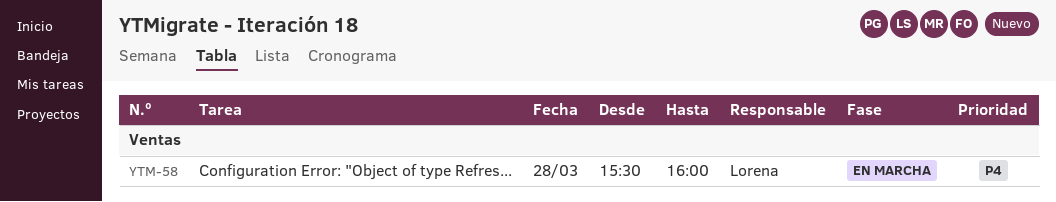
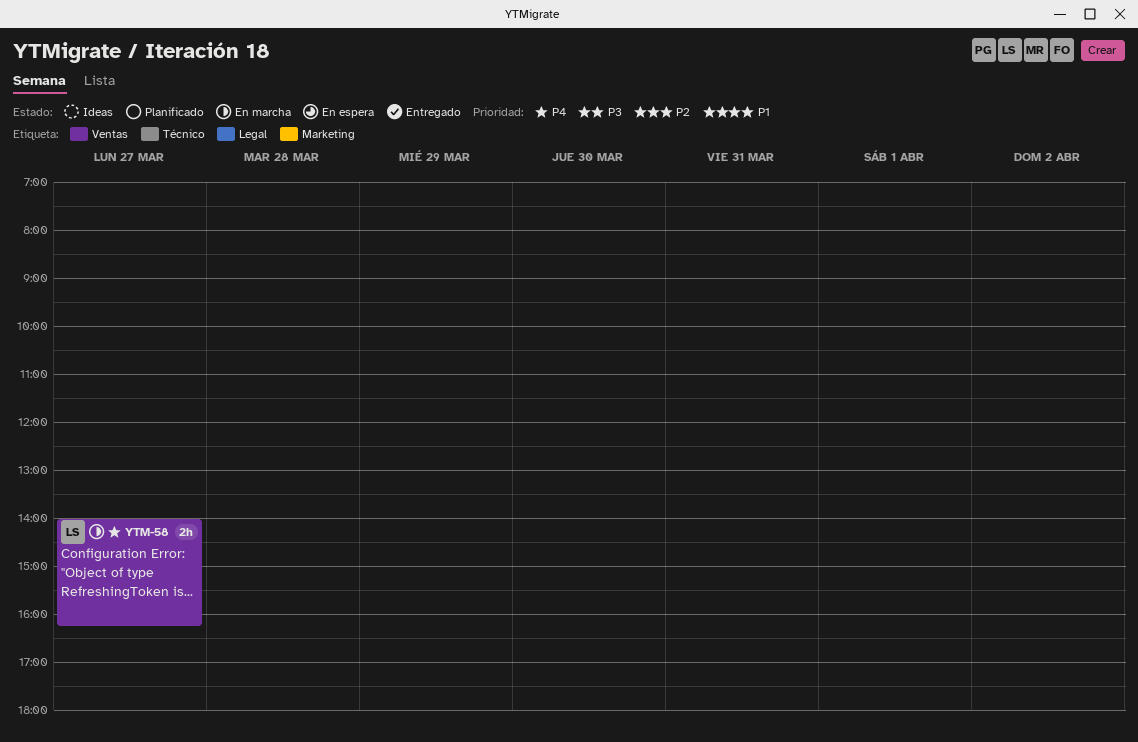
YTM-58, day: Mar 28 -> Mar 27
YTM-58, begins: 15:30 -> 14:00
YTM-58, ends: 16:00 -> 16:15

